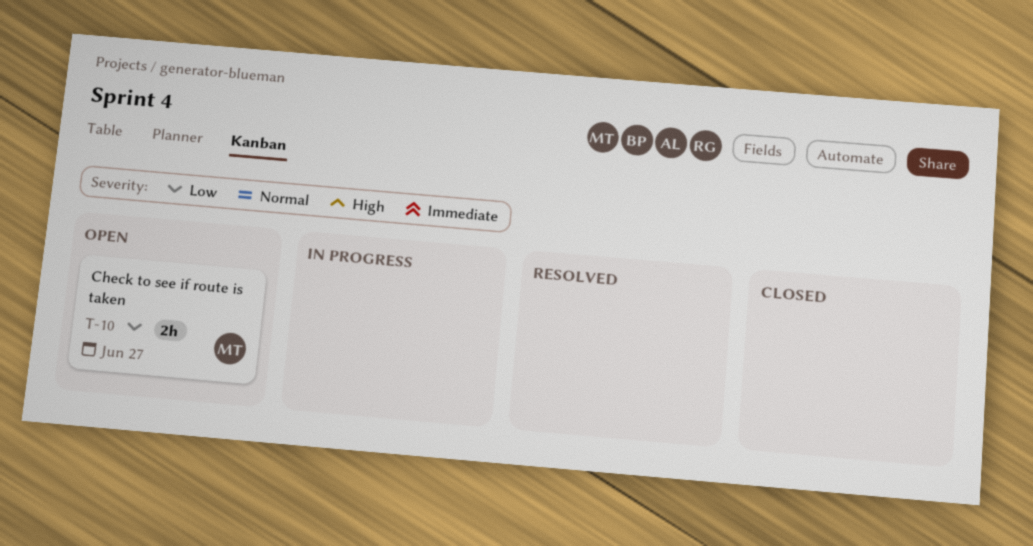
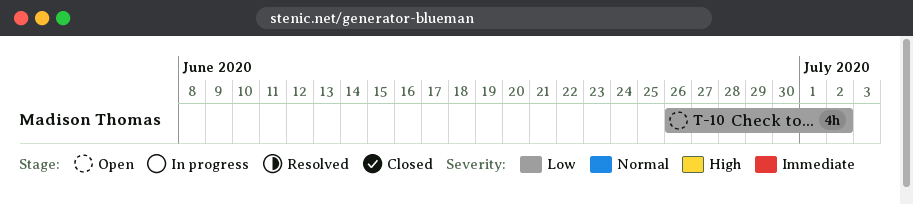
T-10, estimate: 2h -> 4h
T-10, due: Jun 27 -> Jul 2

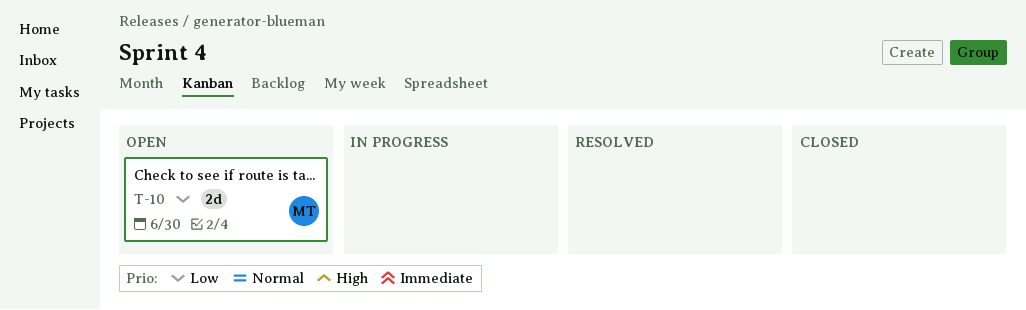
T-10, estimate: 4h -> 2d
T-10, due: Jul 2 -> Jun 30

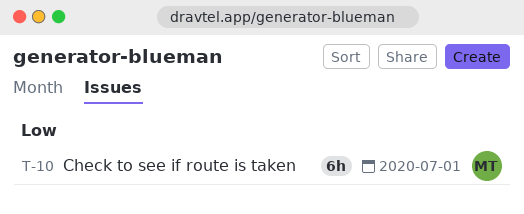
T-10, estimate: 2d -> 6h
T-10, due: Jun 30 -> Jul 1

